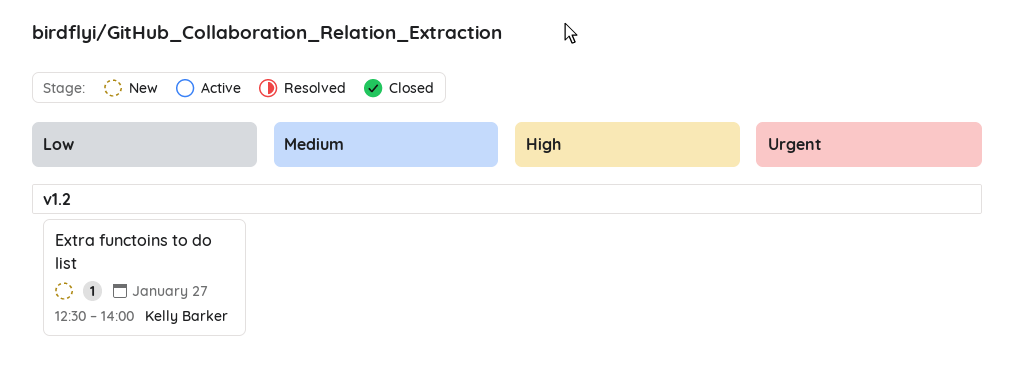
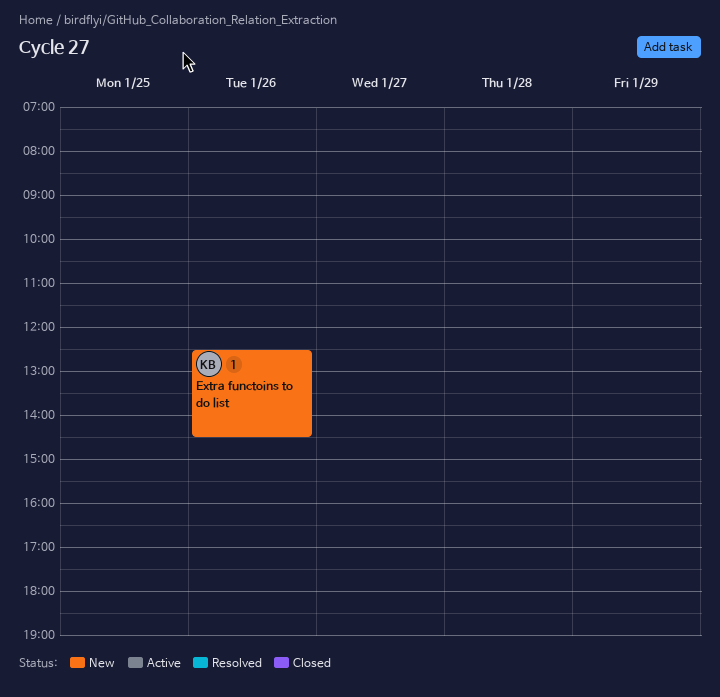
Extra functoins to do list, day: Jan 27 -> Jan 26
Extra functoins to do list, ends: 14:00 -> 14:30

